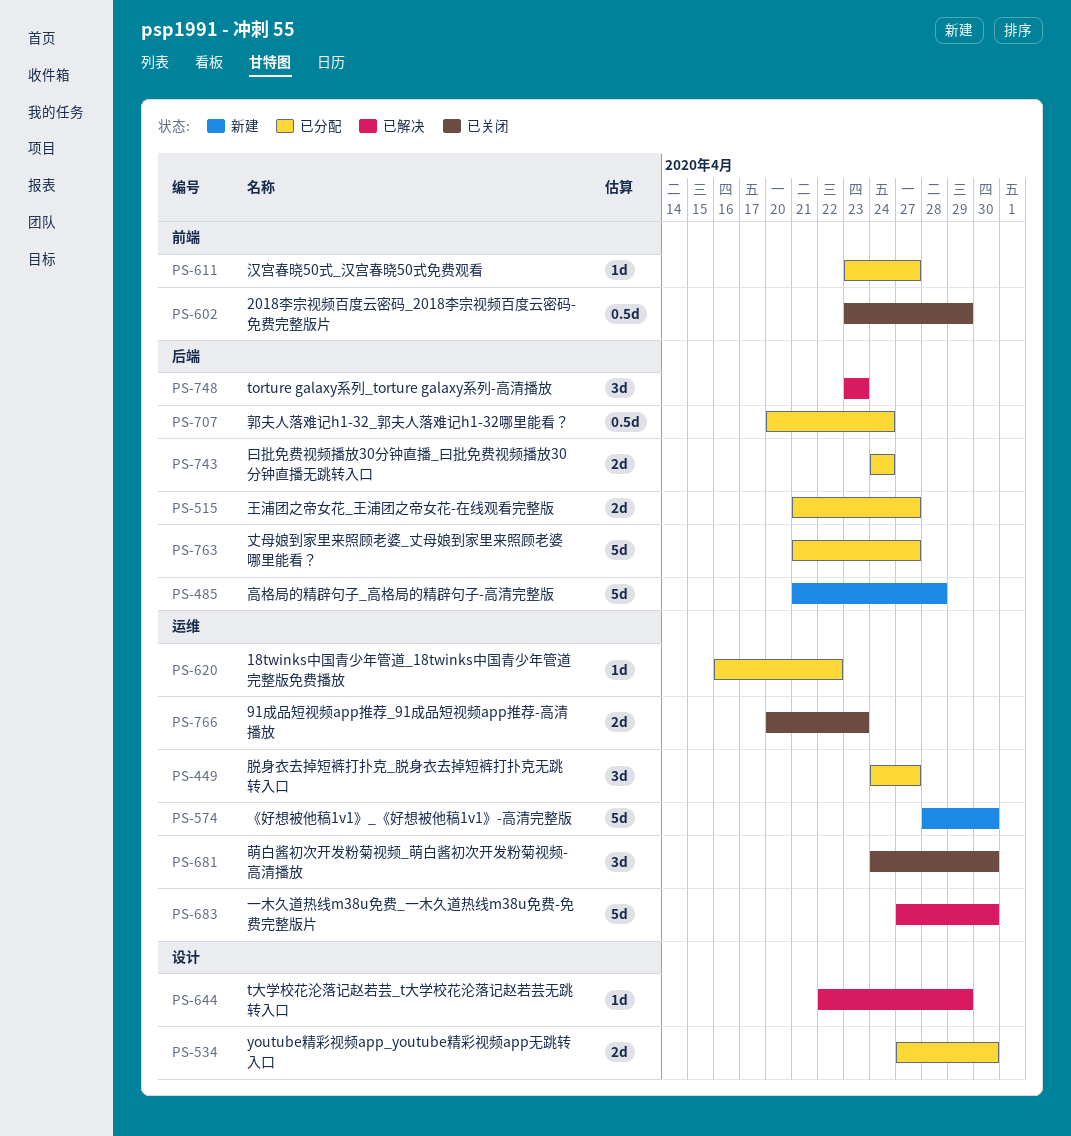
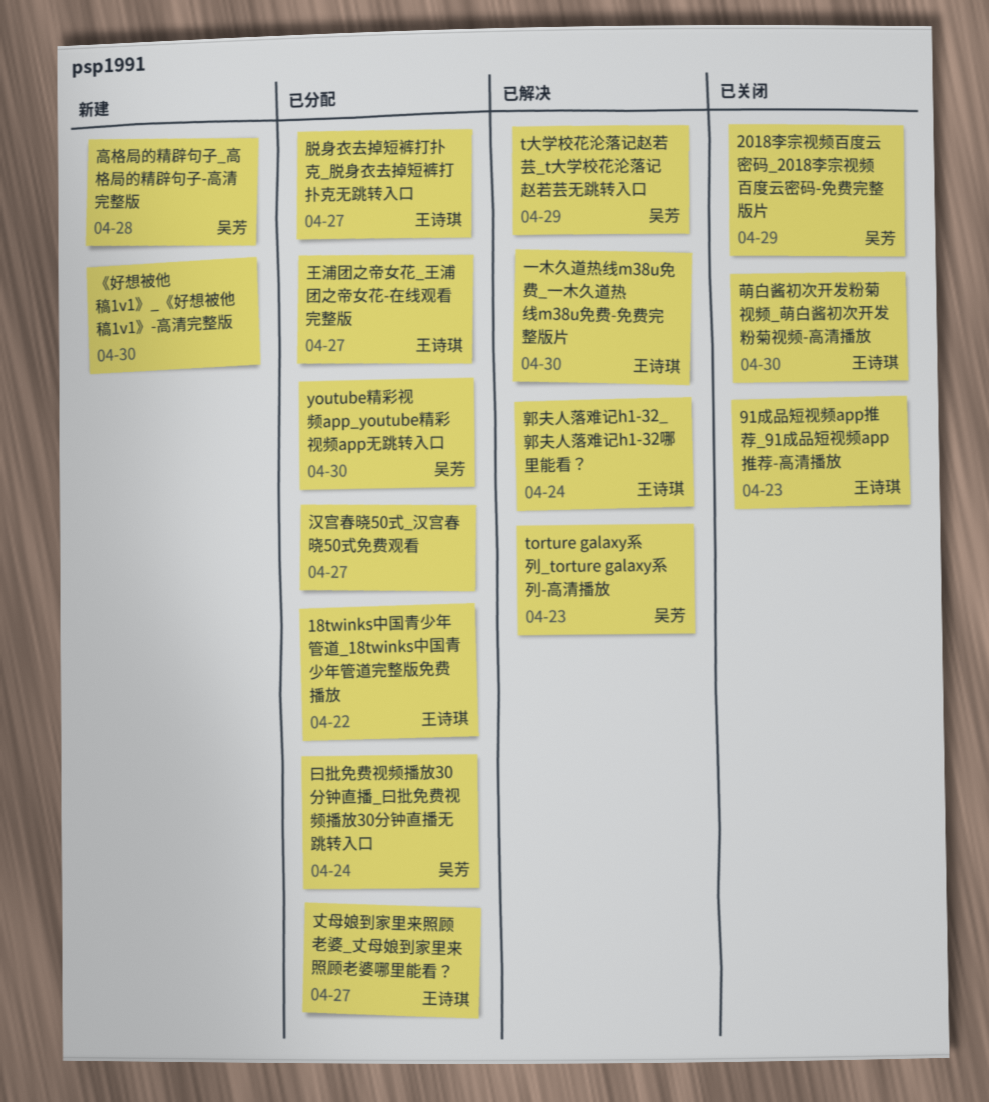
郭夫人落难记h1-32_郭夫人落难记h1-32哪里能看？, status: 已分配 -> 已解决

